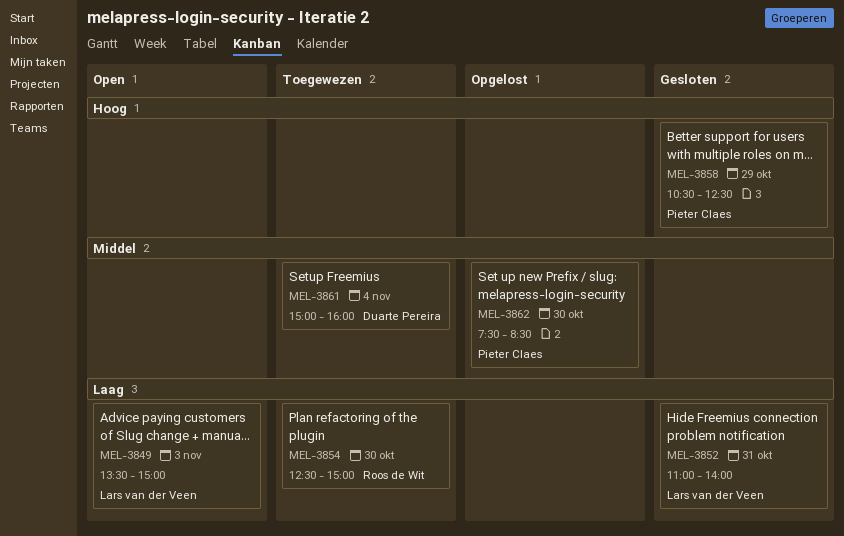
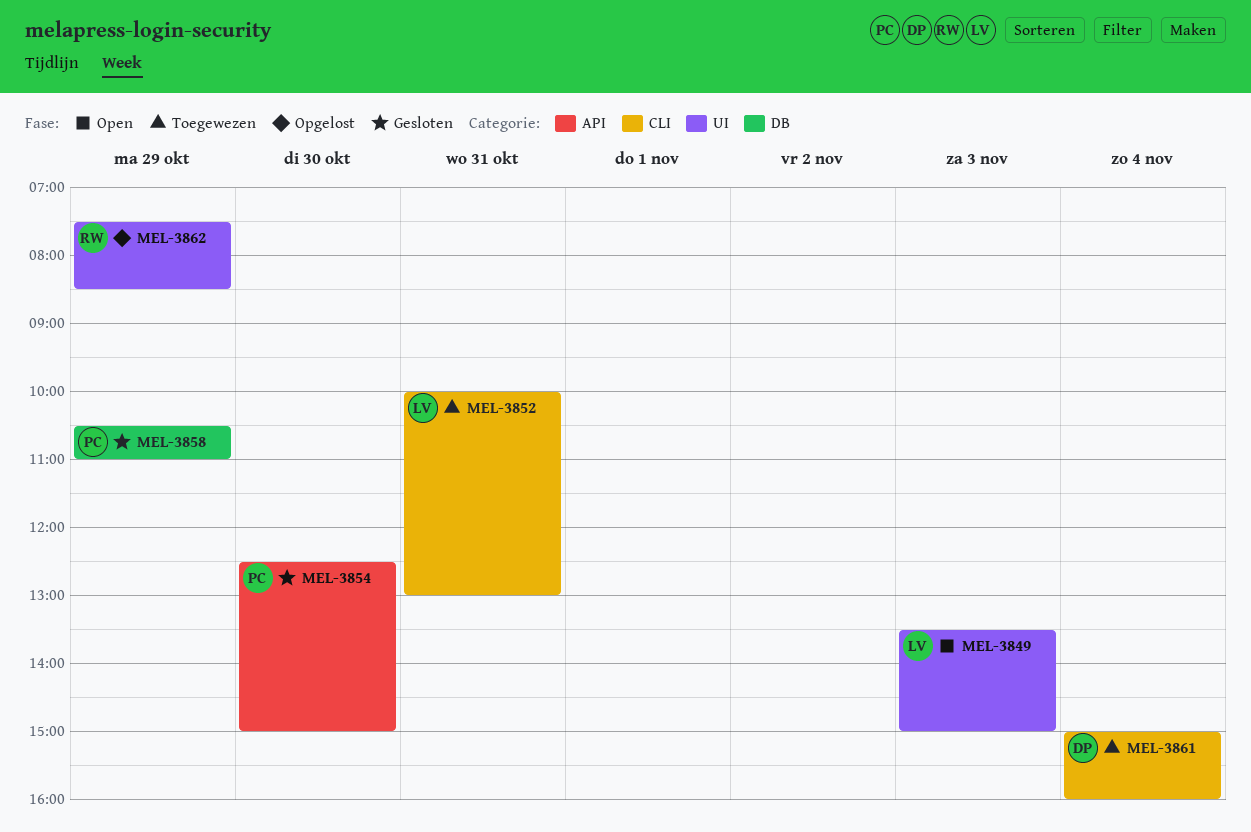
MEL-3852, status: Gesloten -> Toegewezen
MEL-3852, begins: 11:00 -> 10:00
MEL-3852, ends: 14:00 -> 13:00
MEL-3854, status: Toegewezen -> Gesloten
MEL-3854, owner: Roos de Wit -> Pieter Claes
MEL-3858, ends: 12:30 -> 11:00
MEL-3862, owner: Pieter Claes -> Roos de Wit
MEL-3862, day: Oct 30 -> Oct 29

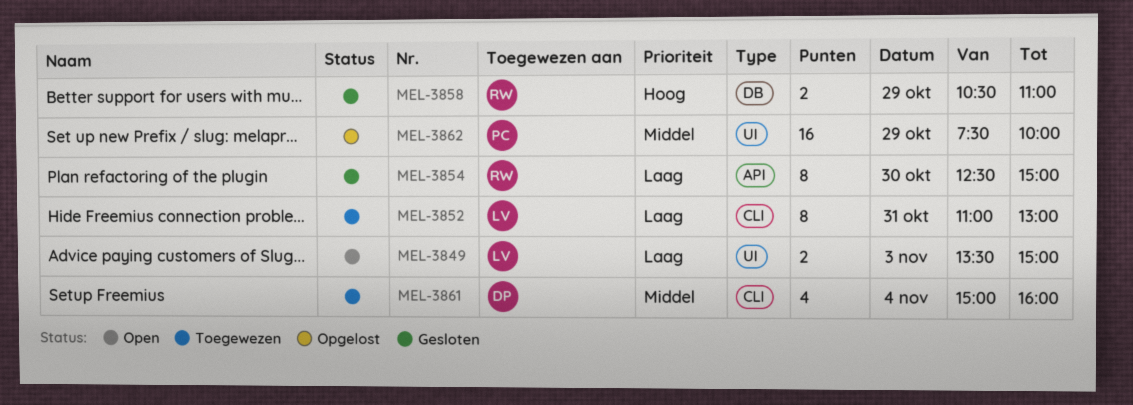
MEL-3852, begins: 10:00 -> 11:00
MEL-3854, owner: PC -> RW
MEL-3858, owner: PC -> RW
MEL-3862, owner: RW -> PC
MEL-3862, ends: 08:30 -> 10:00

